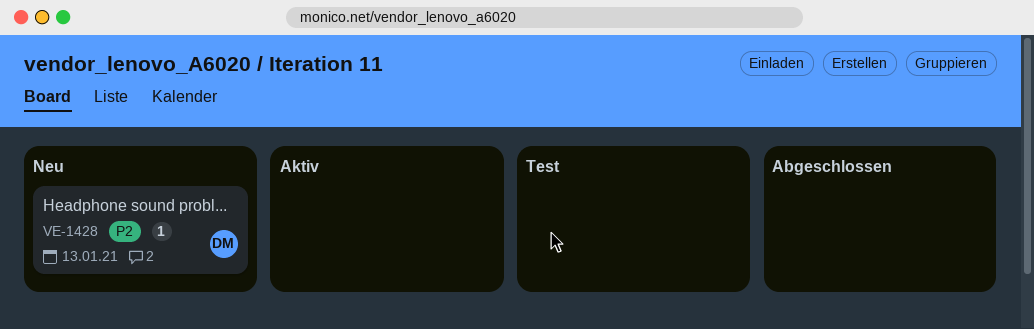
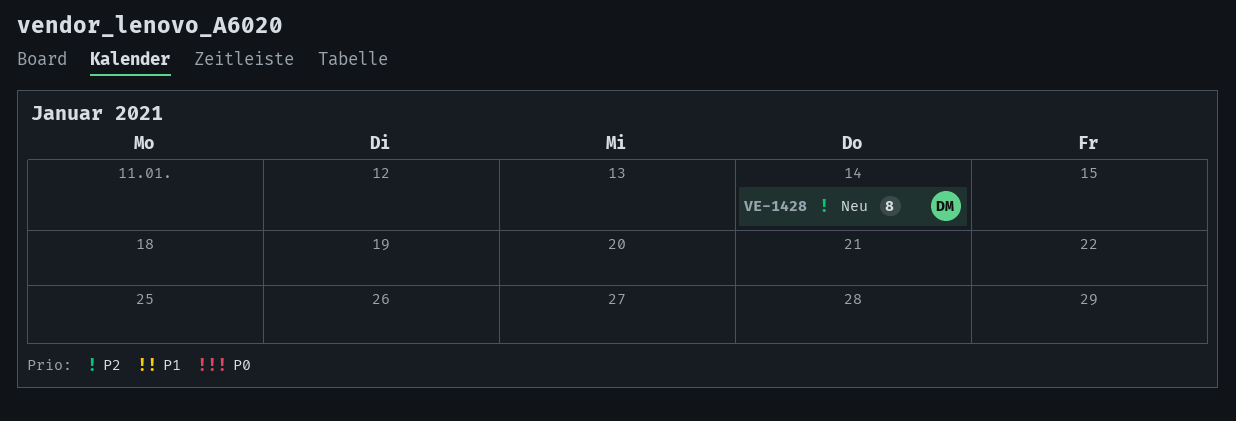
VE-1428, estimate: 1 -> 8
VE-1428, due: Jan 13 -> Jan 14

